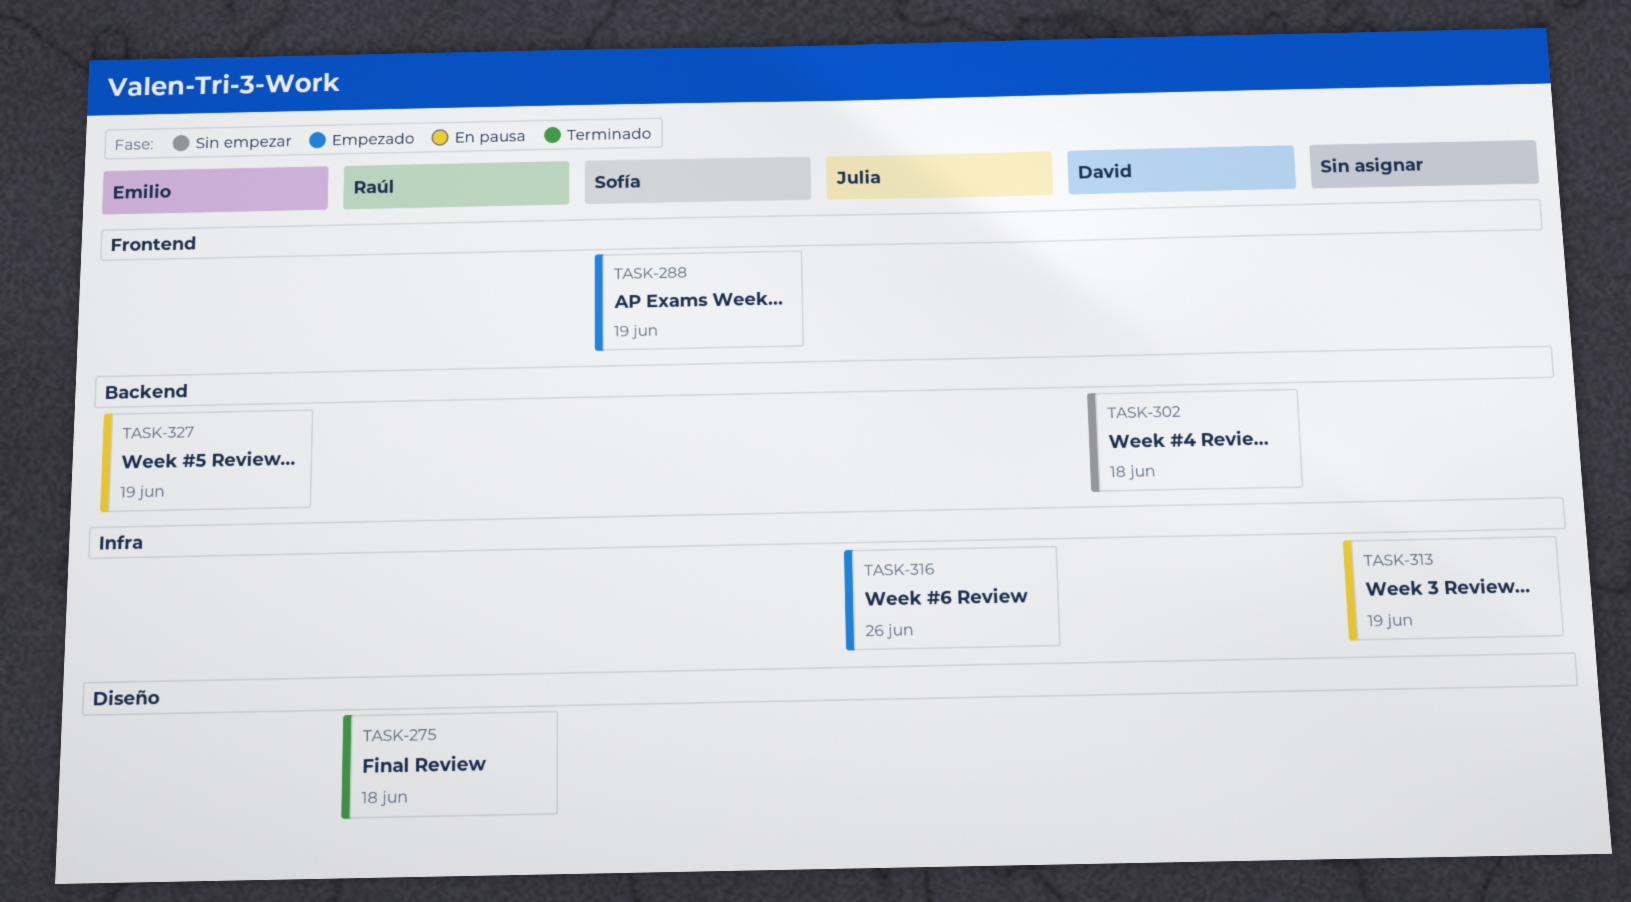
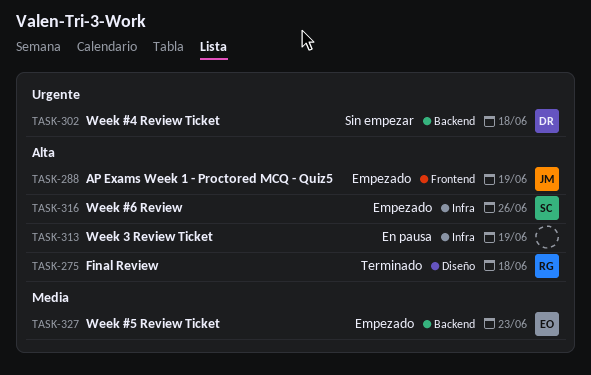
TASK-288, owner: Sofía -> Julia
TASK-316, owner: Julia -> Sofía
TASK-327, status: En pausa -> Empezado
TASK-327, due: Jun 19 -> Jun 23

